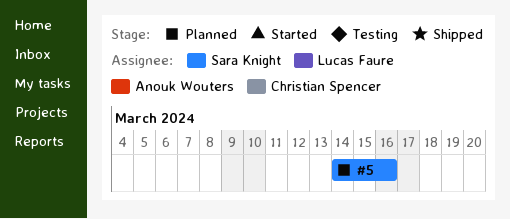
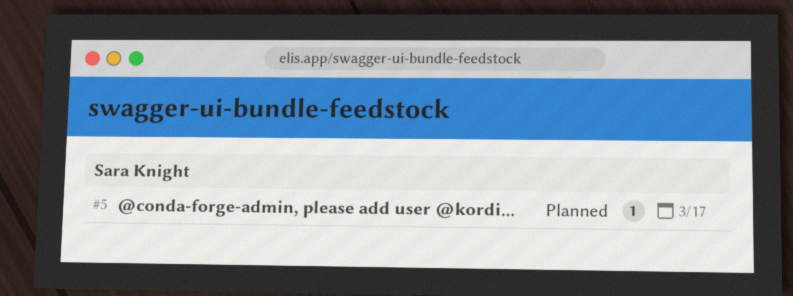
#5, due: Mar 16 -> Mar 17

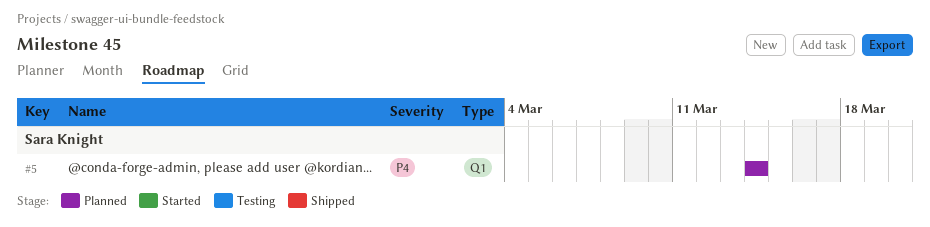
#5, due: Mar 17 -> Mar 14

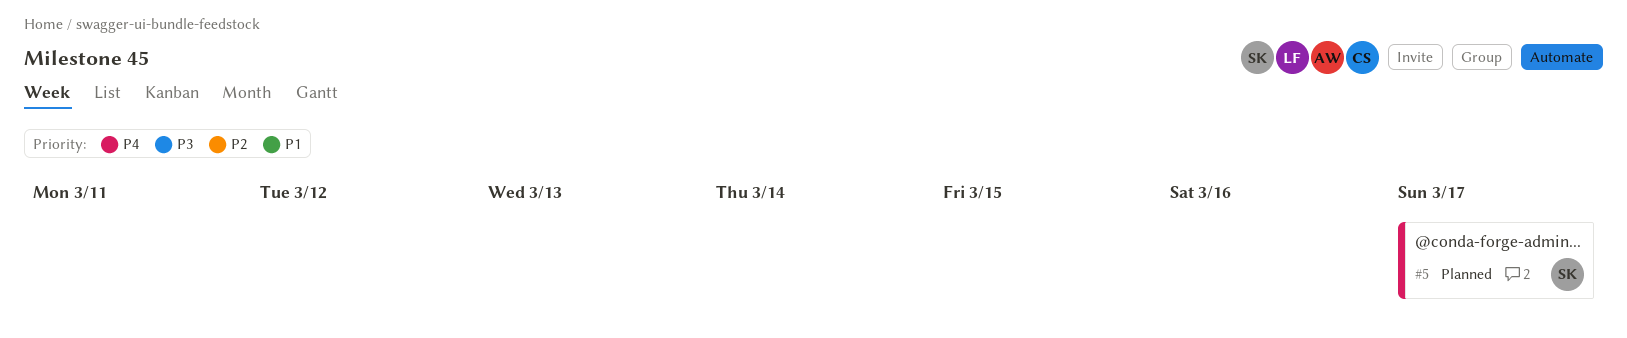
#5, due: Mar 14 -> Mar 17

